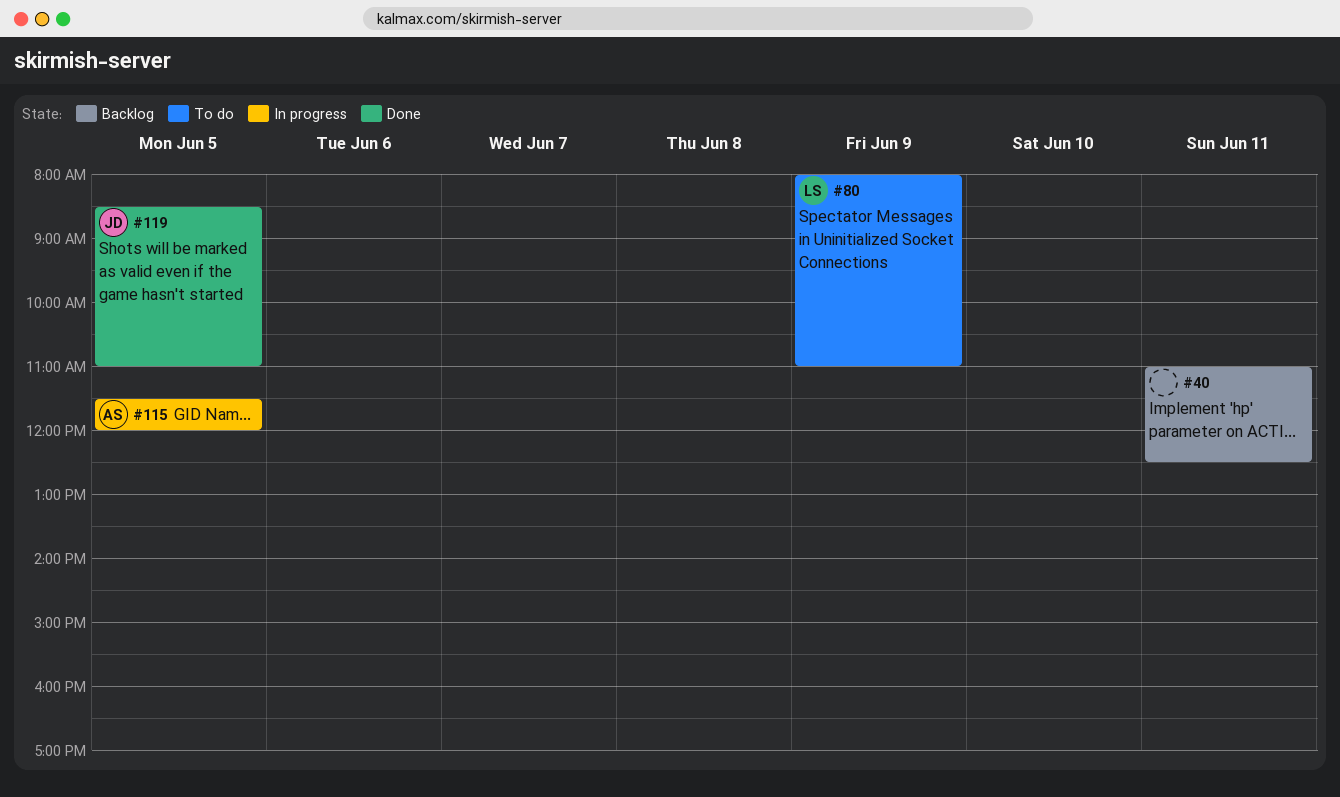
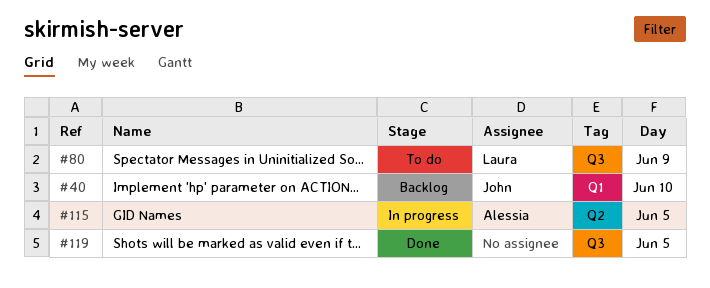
#40, owner: none -> John
#40, day: Jun 11 -> Jun 10
#119, owner: John -> none

